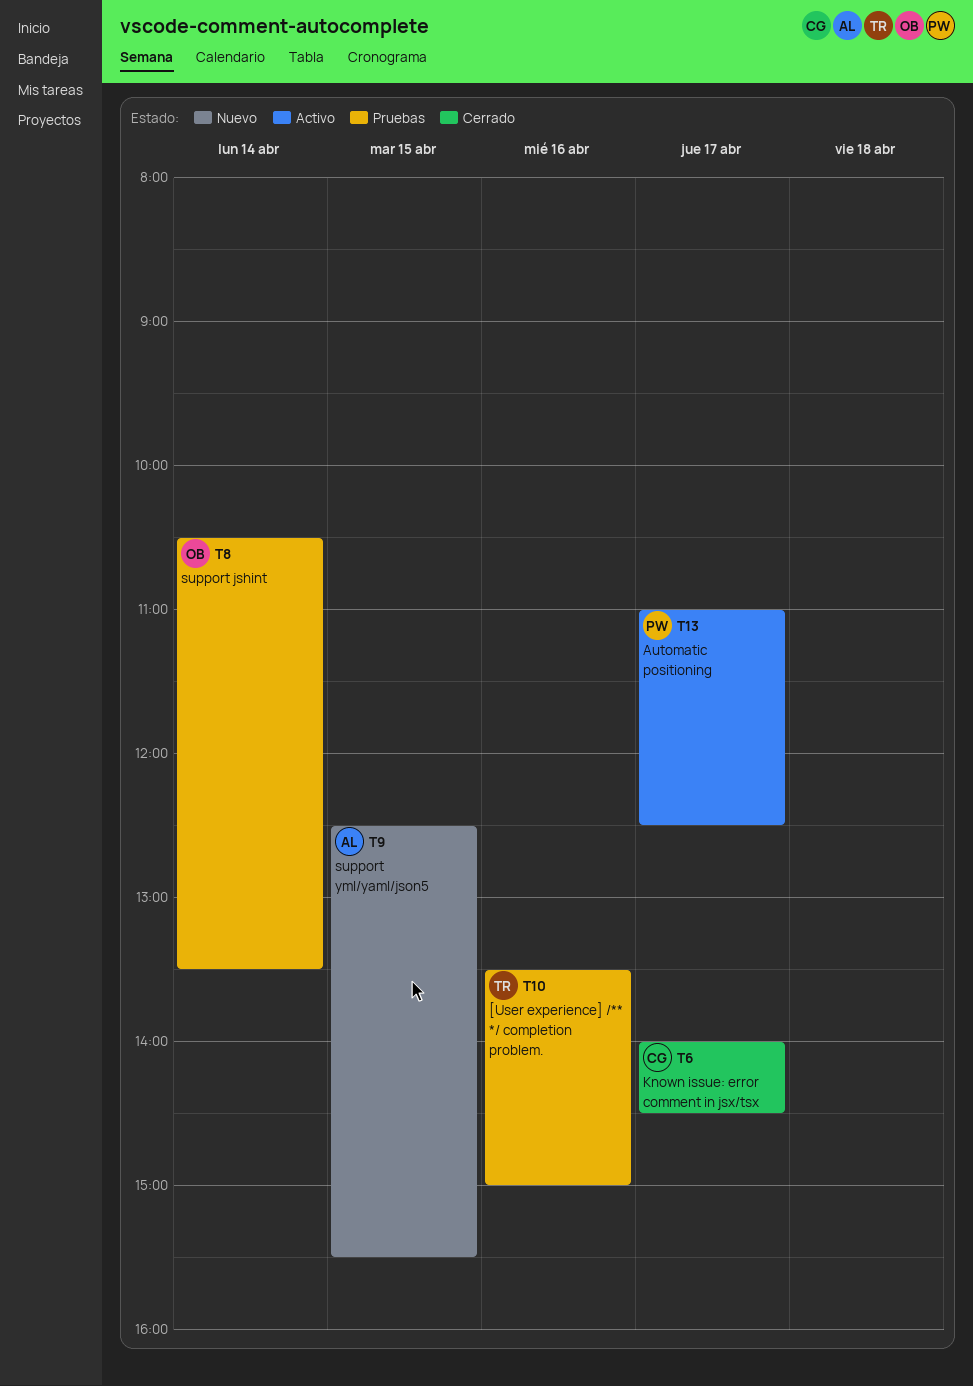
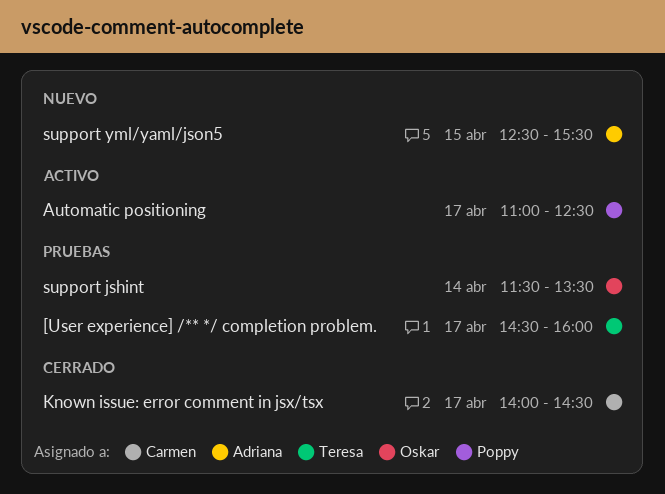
[User experience] /** */ completion problem., day: Apr 16 -> Apr 17
[User experience] /** */ completion problem., begins: 13:30 -> 14:30
[User experience] /** */ completion problem., ends: 15:00 -> 16:00
support jshint, begins: 10:30 -> 11:30

